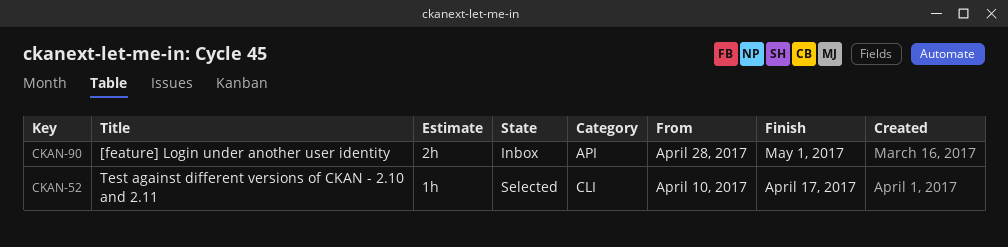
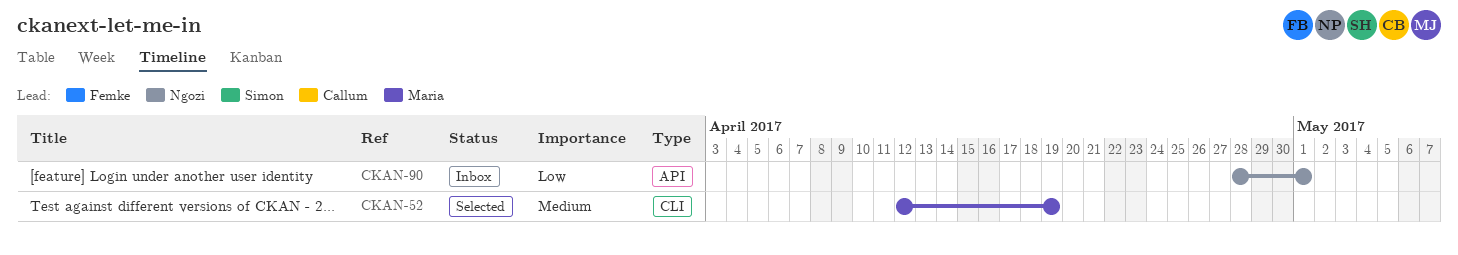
CKAN-52, start: Apr 10 -> Apr 12
CKAN-52, due: Apr 17 -> Apr 19

